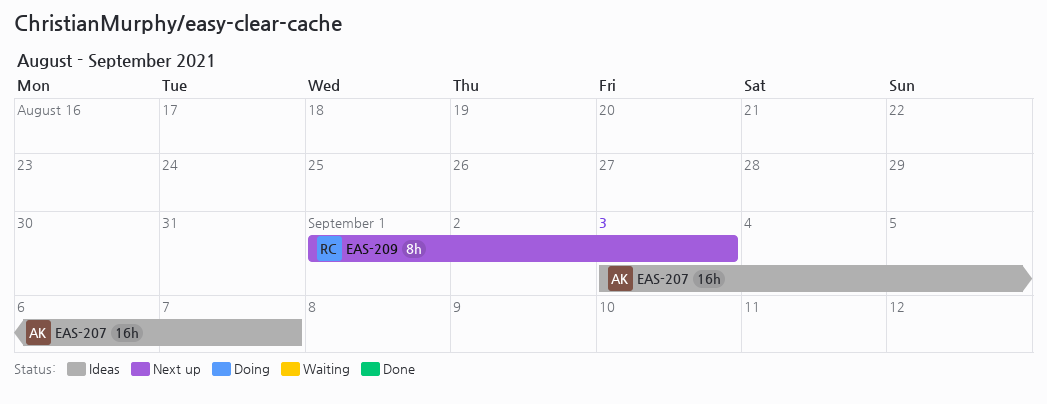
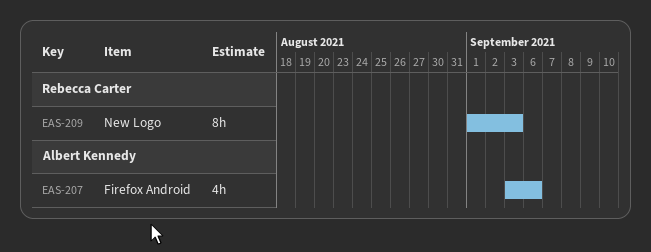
EAS-207, estimate: 16h -> 4h
EAS-207, due: Sep 7 -> Sep 6

